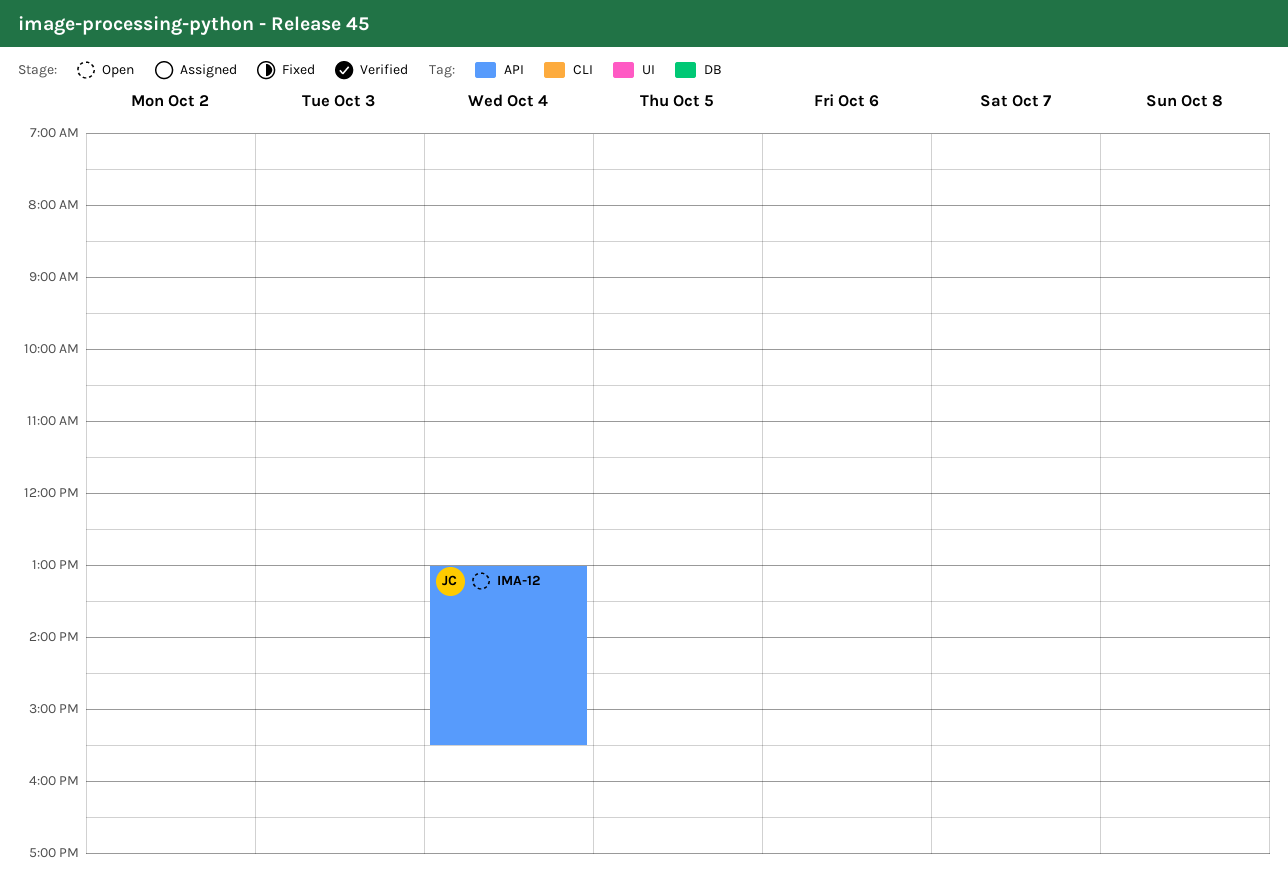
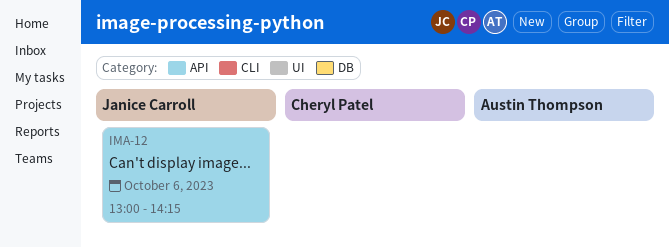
IMA-12, day: Oct 4 -> Oct 6
IMA-12, ends: 15:30 -> 14:15

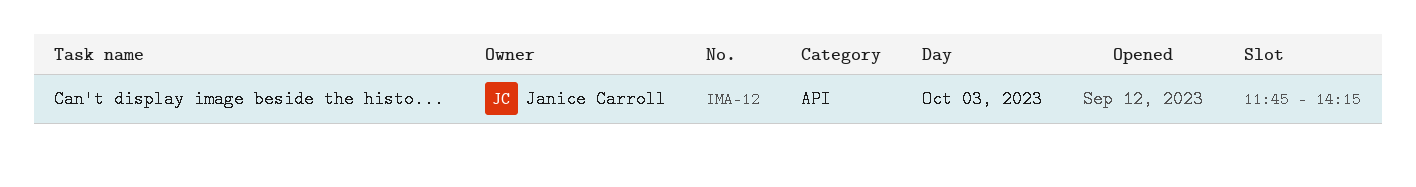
IMA-12, day: Oct 6 -> Oct 3
IMA-12, begins: 13:00 -> 11:45

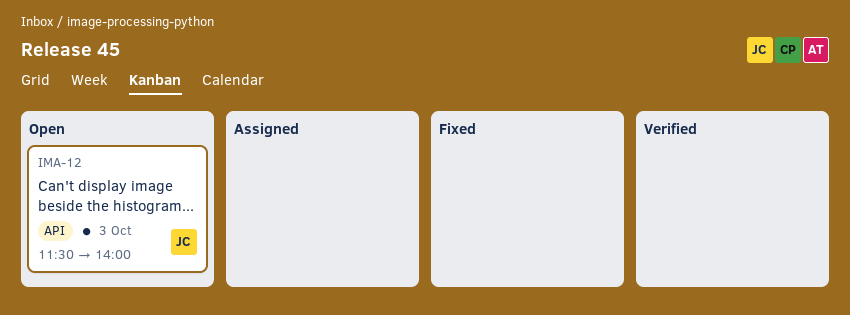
IMA-12, begins: 11:45 -> 11:30
IMA-12, ends: 14:15 -> 14:00

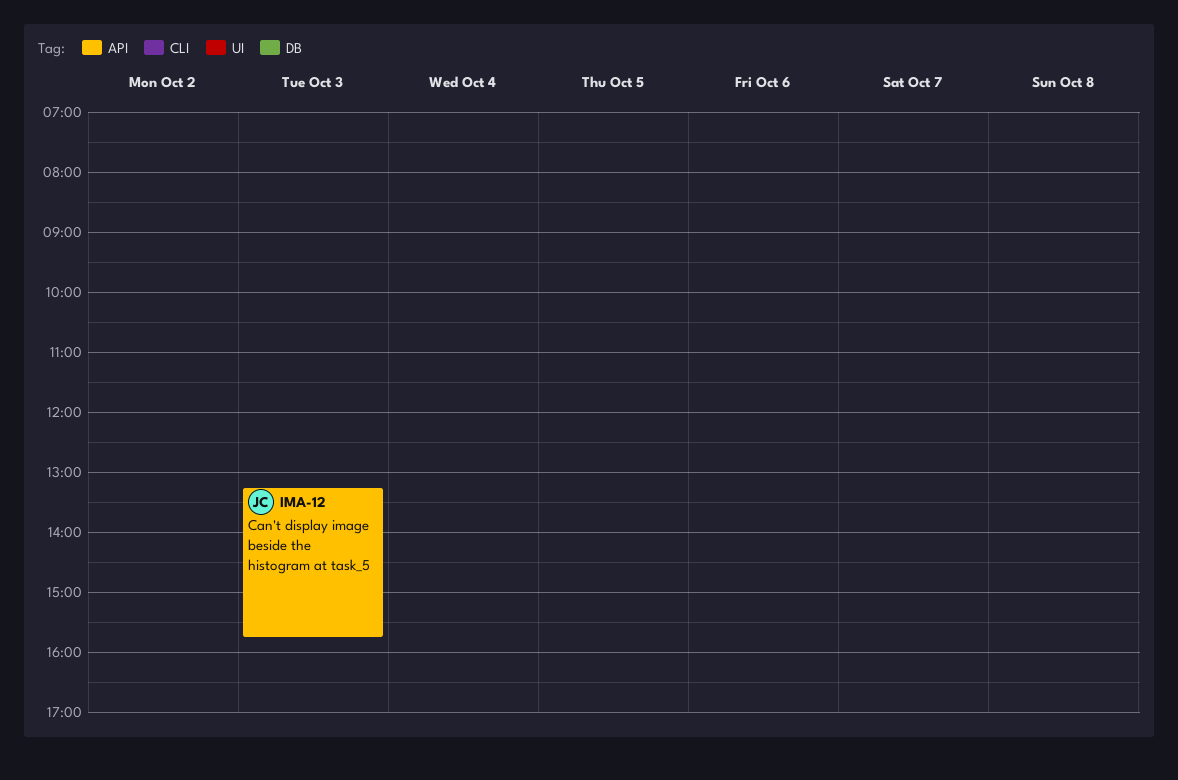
IMA-12, begins: 11:30 -> 13:15
IMA-12, ends: 14:00 -> 15:45

